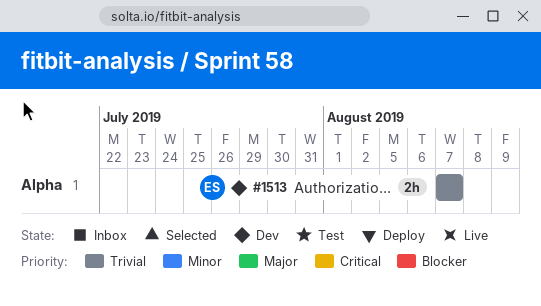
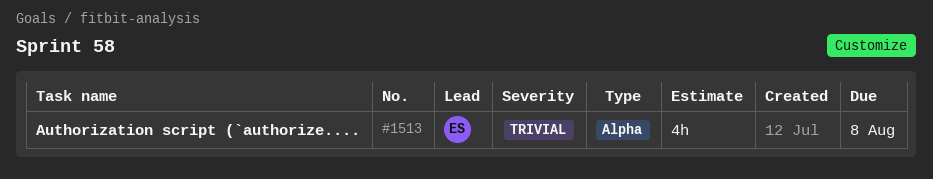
#1513, estimate: 2h -> 4h
#1513, due: Aug 7 -> Aug 8

